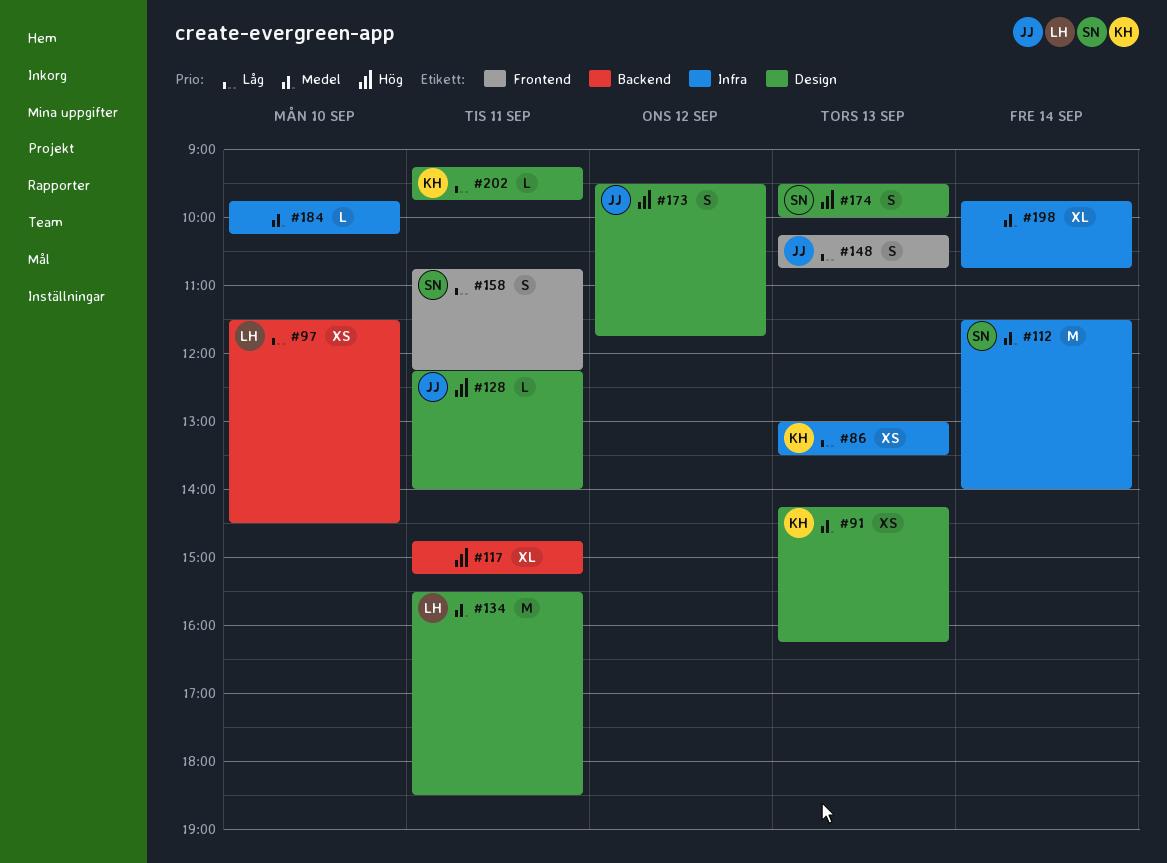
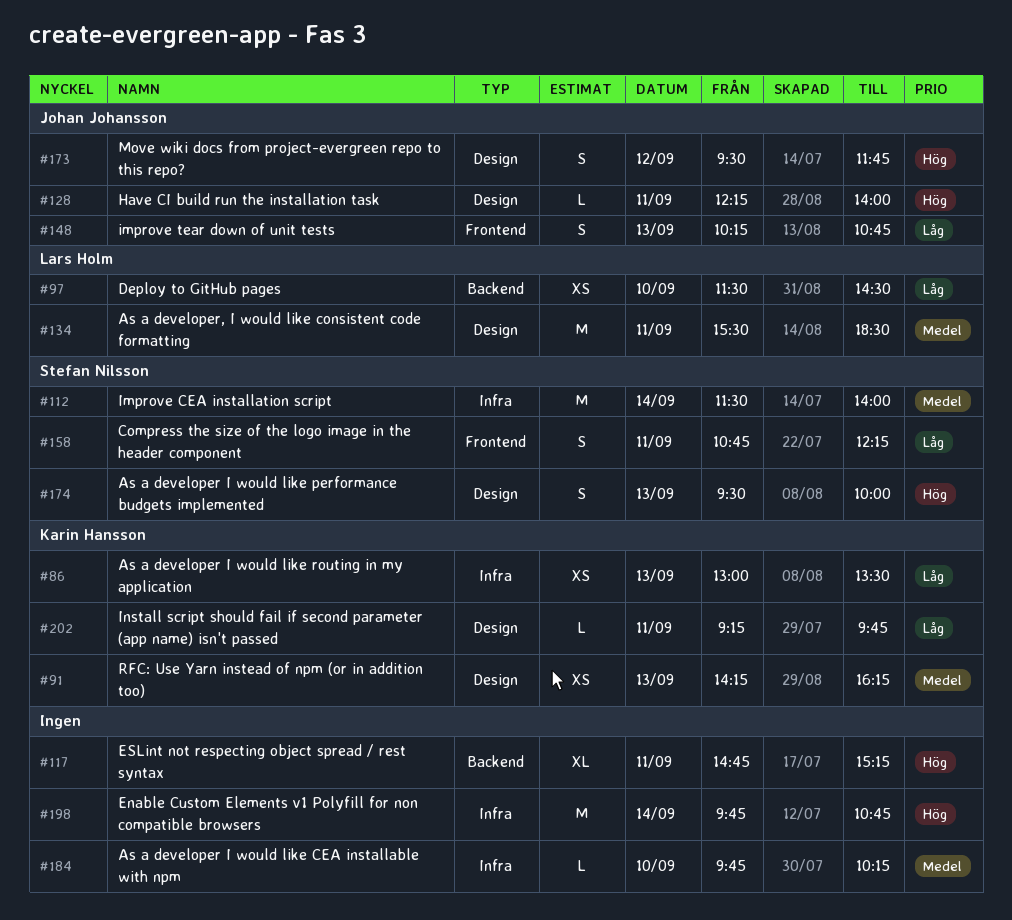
#198, priority: Medel -> Hög
#198, estimate: XL -> M

